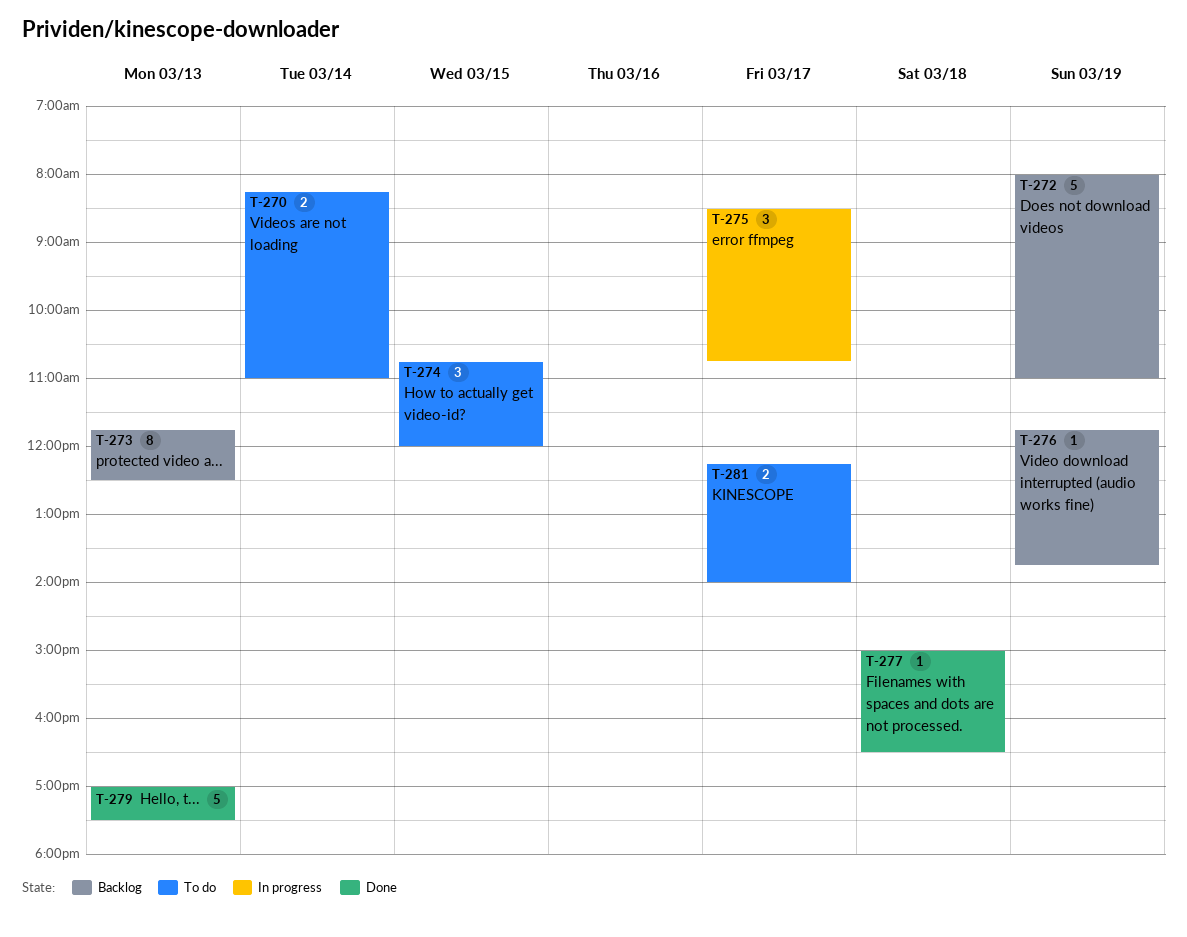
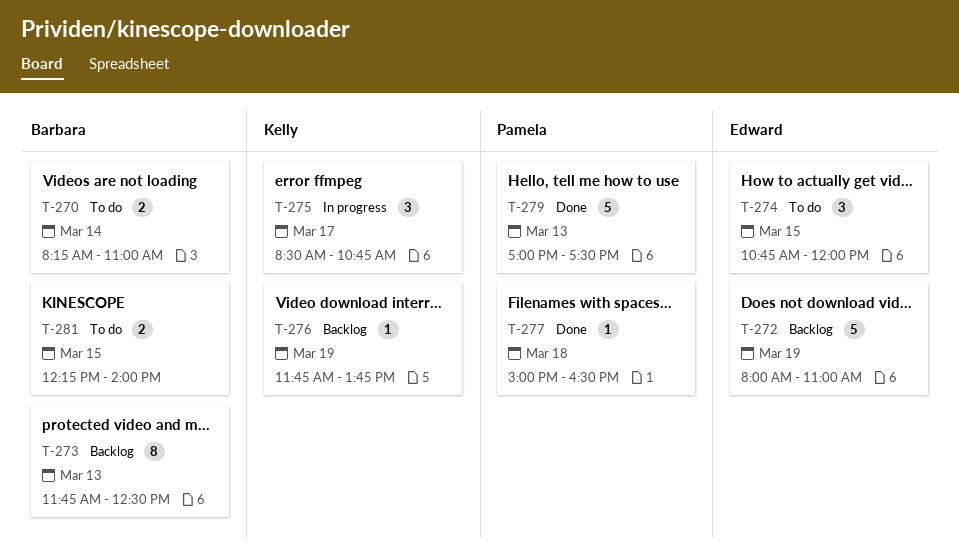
T-281, day: Mar 17 -> Mar 15

